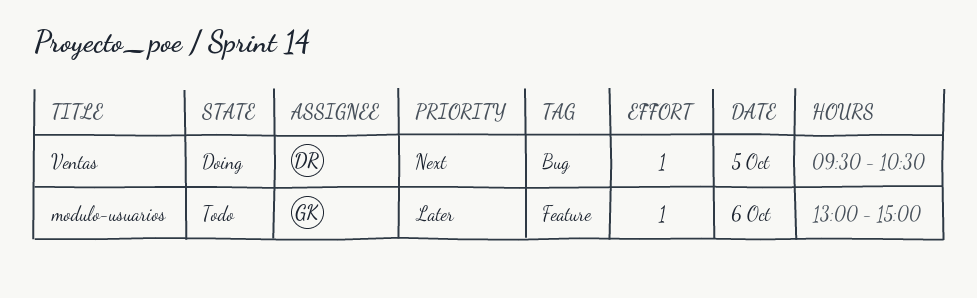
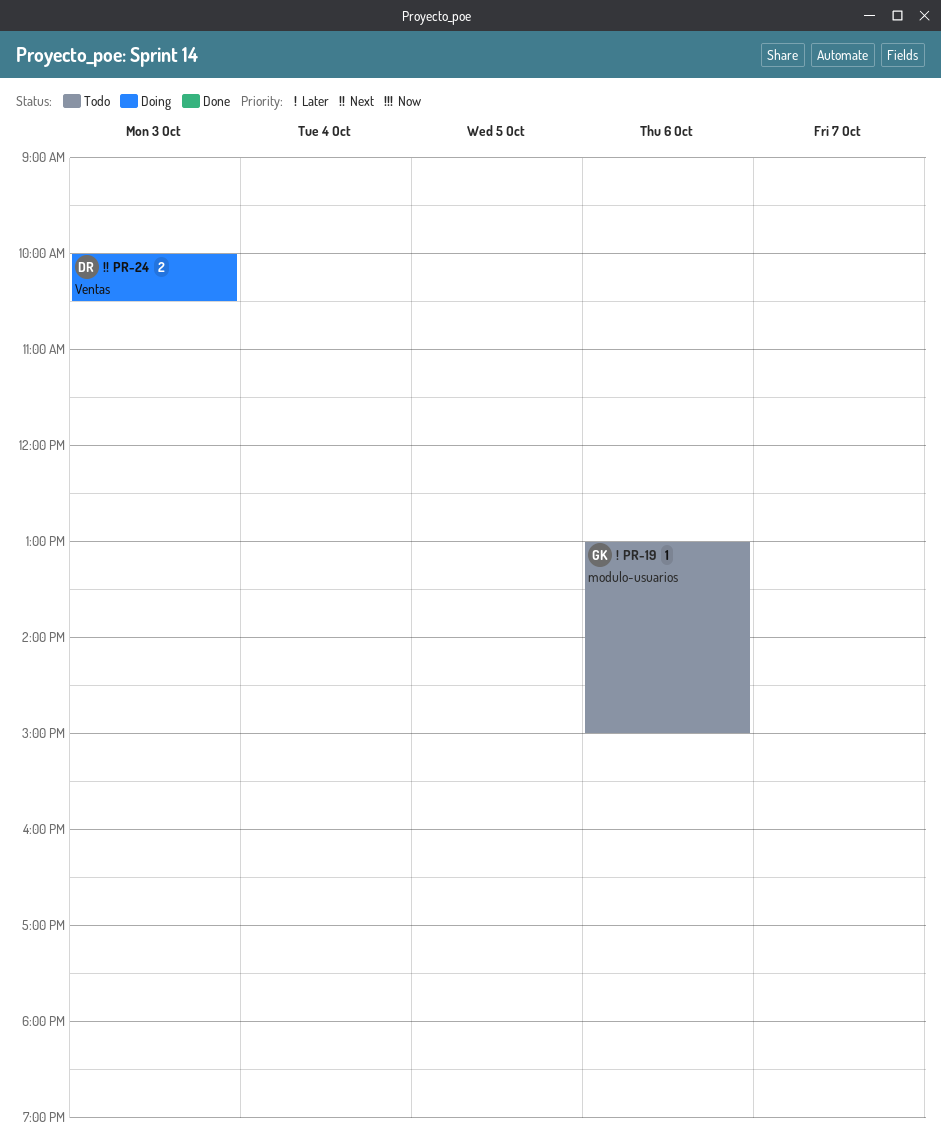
Ventas, estimate: 1 -> 2
Ventas, day: Oct 5 -> Oct 3
Ventas, begins: 09:30 -> 10:00

